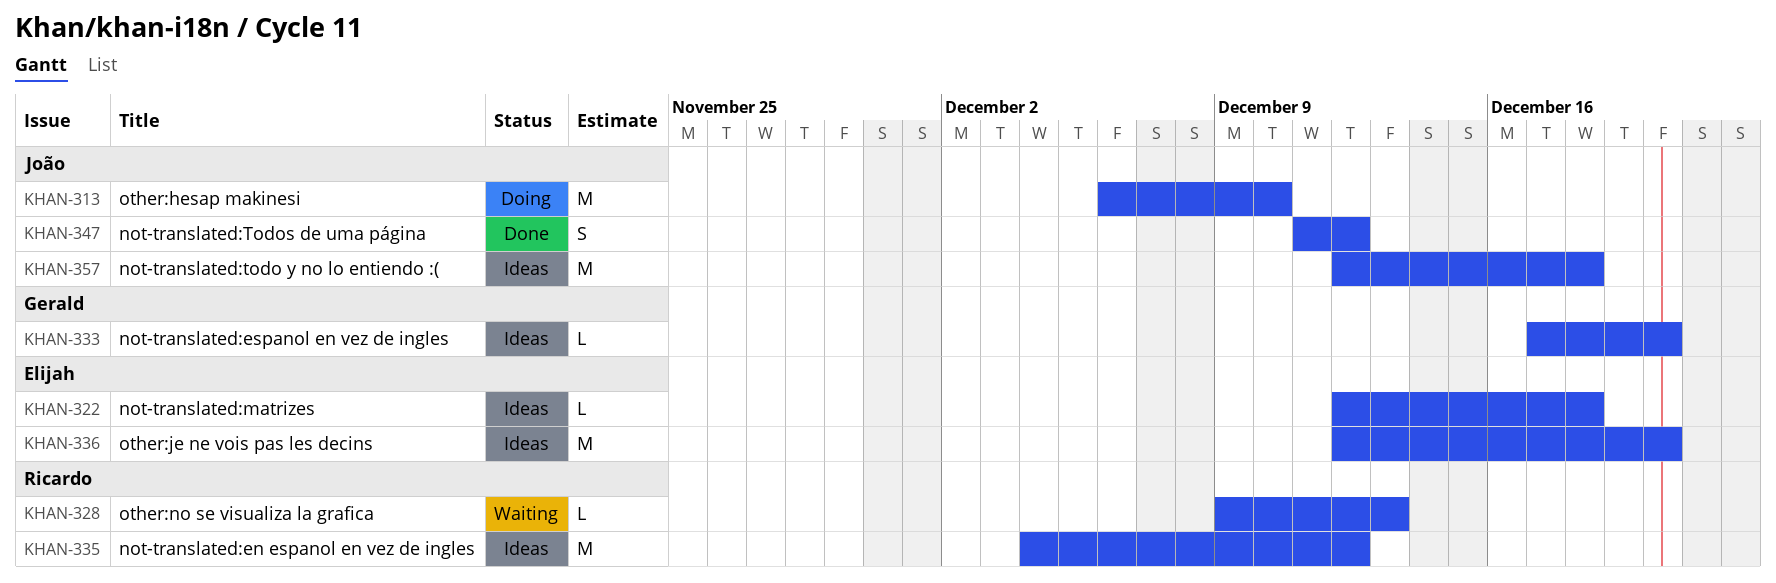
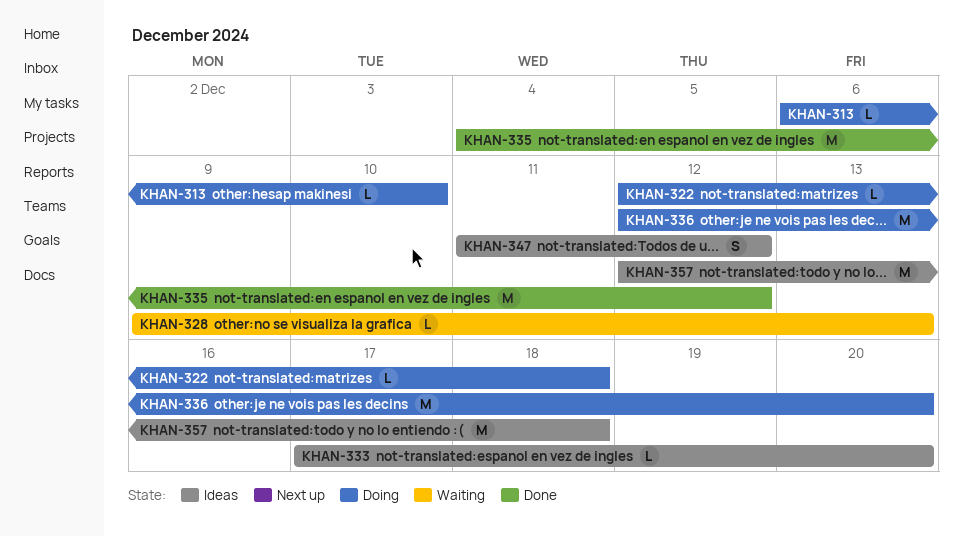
KHAN-313, estimate: M -> L
KHAN-322, status: Ideas -> Doing
KHAN-335, status: Ideas -> Done
KHAN-336, status: Ideas -> Doing
KHAN-347, status: Done -> Ideas

